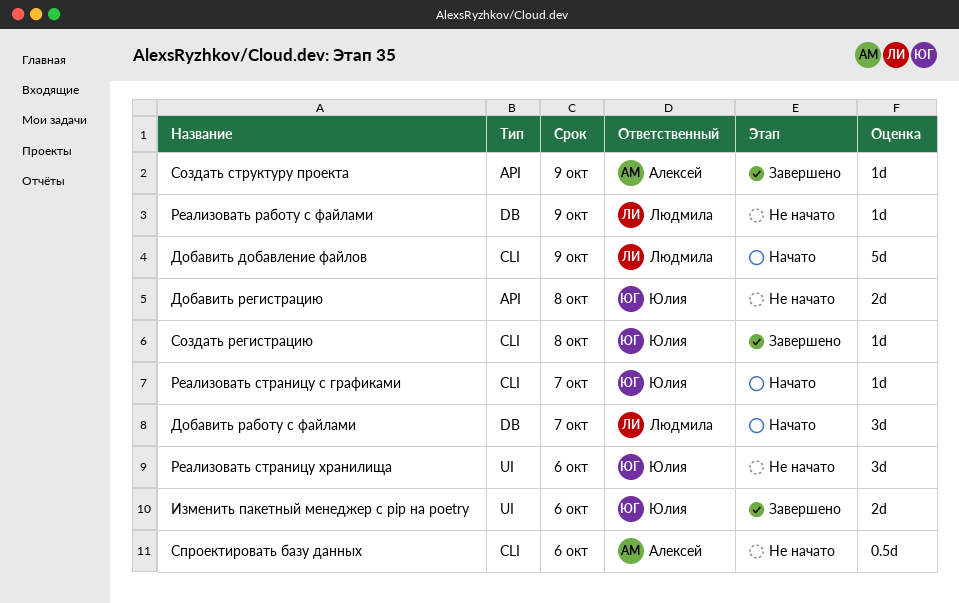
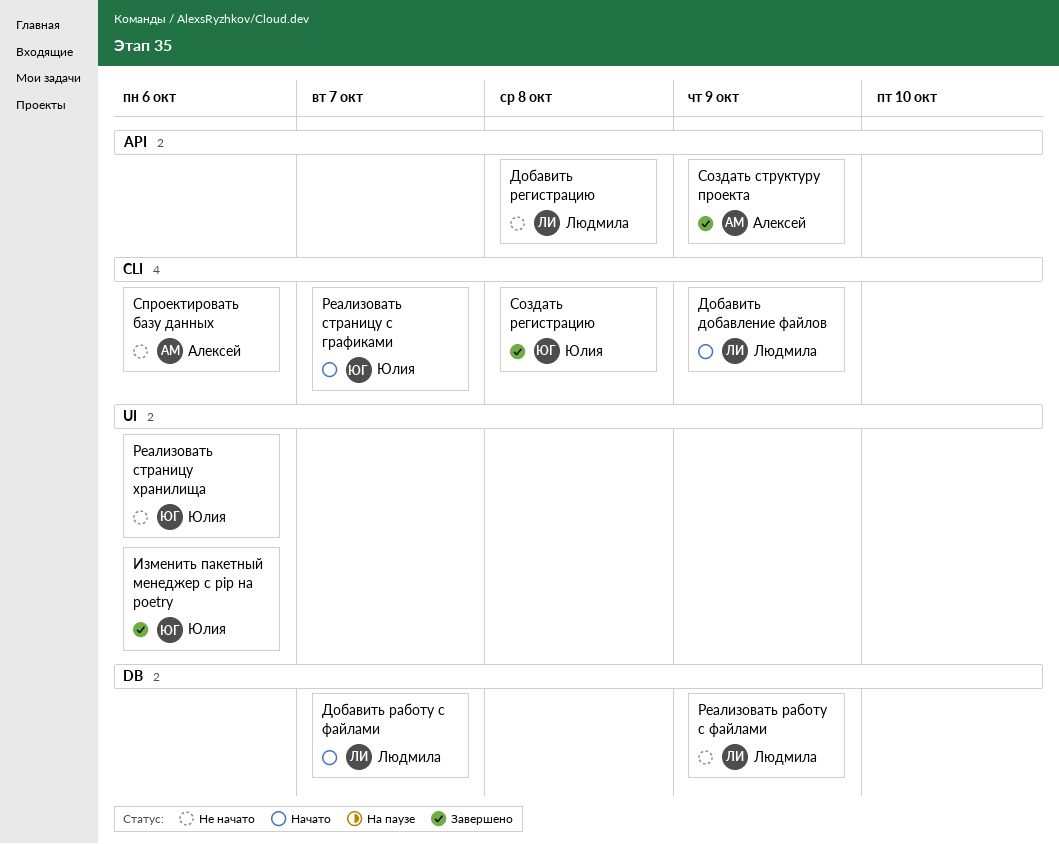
Добавить регистрацию, owner: Юлия -> Людмила

